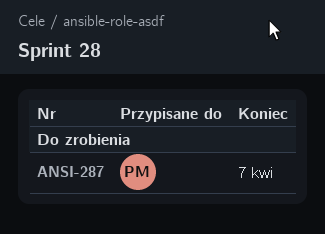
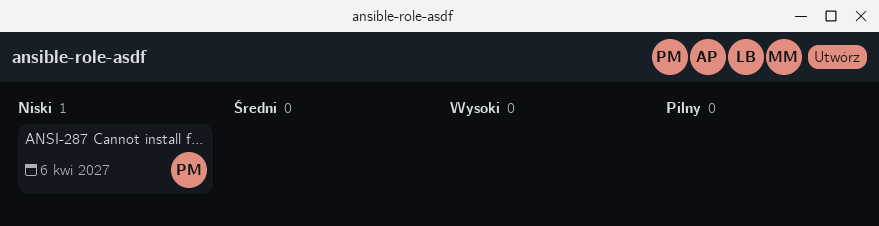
ANSI-287, due: Apr 7 -> Apr 6

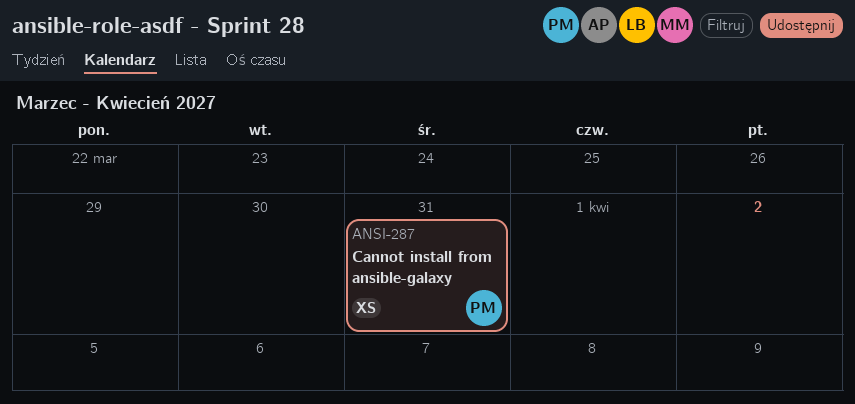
ANSI-287, due: Apr 6 -> Mar 31

